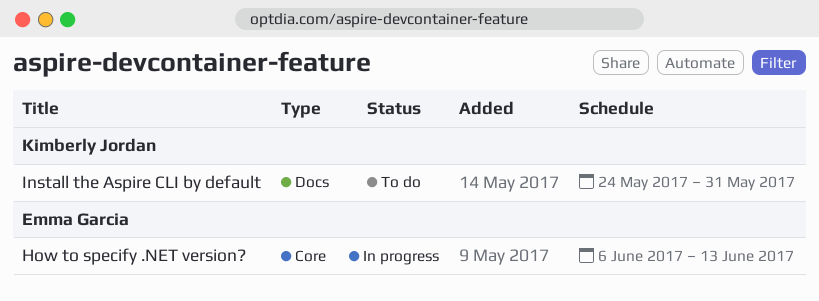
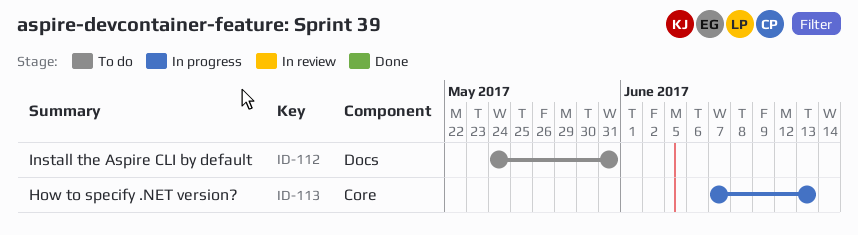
How to specify .NET version?, start: Jun 6 -> Jun 7

